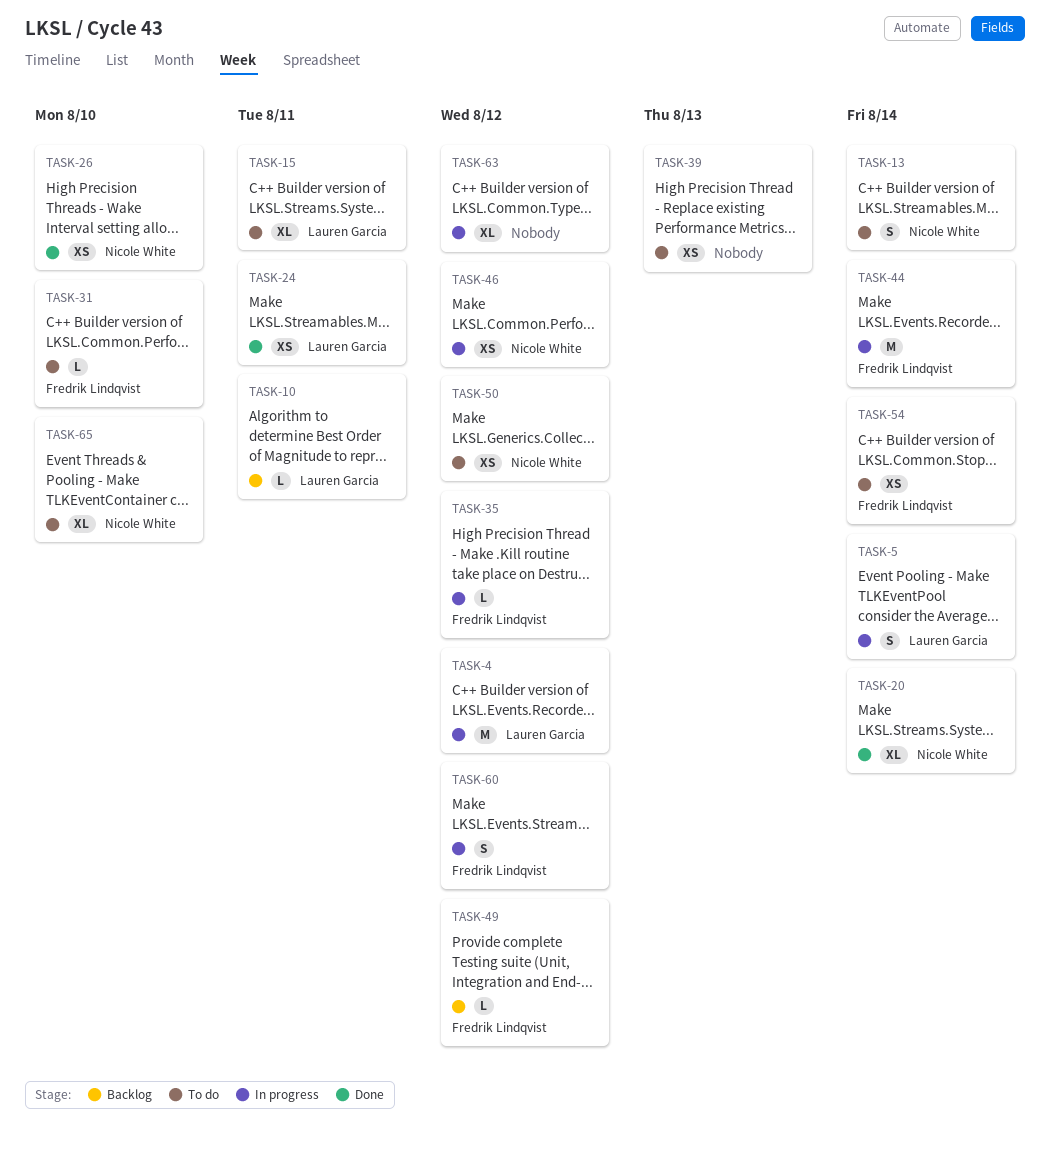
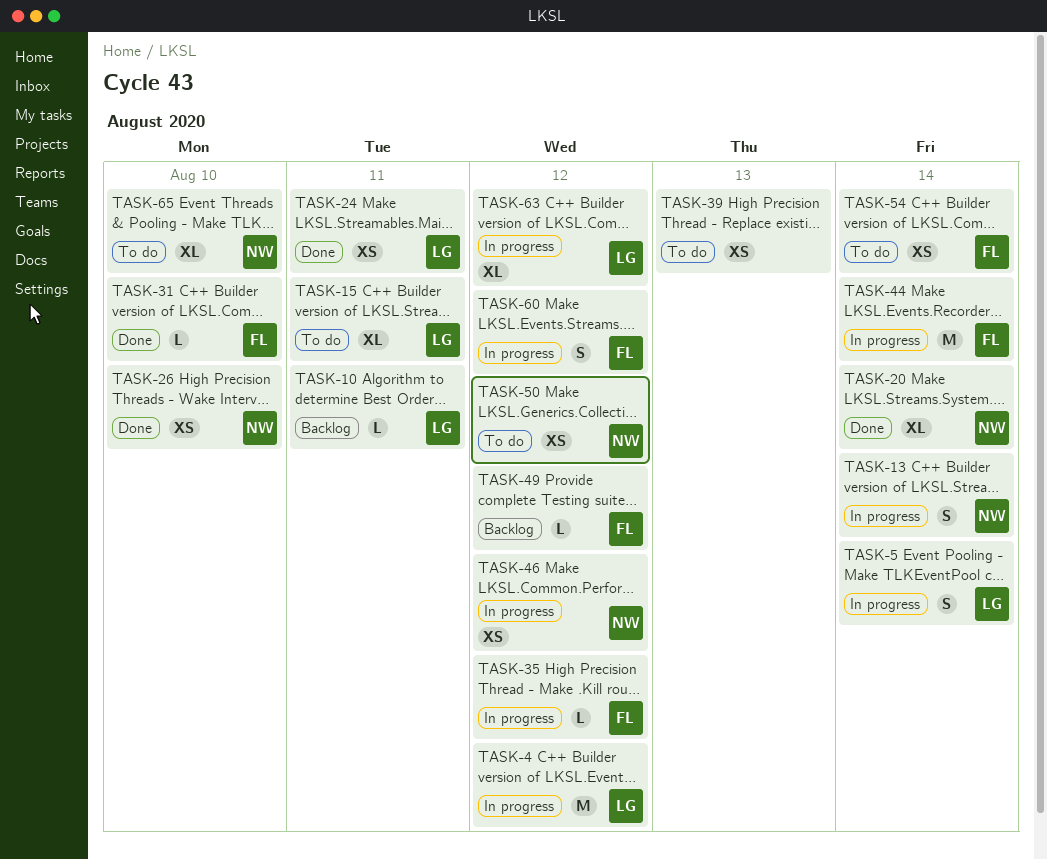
TASK-13, status: To do -> In progress
TASK-31, status: To do -> Done
TASK-63, owner: none -> Lauren Garcia

